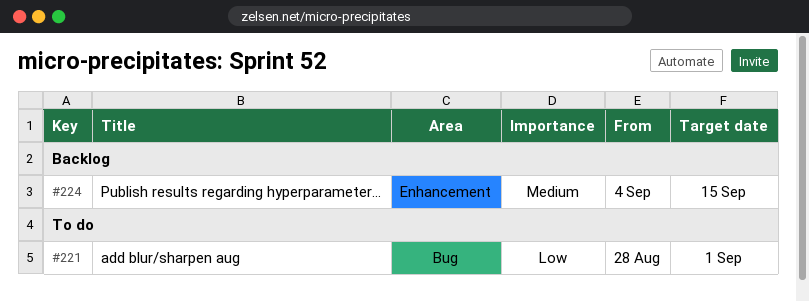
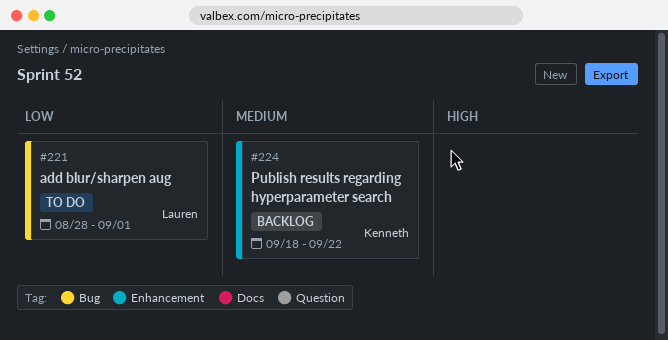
#224, start: Sep 4 -> Sep 18
#224, due: Sep 15 -> Sep 22

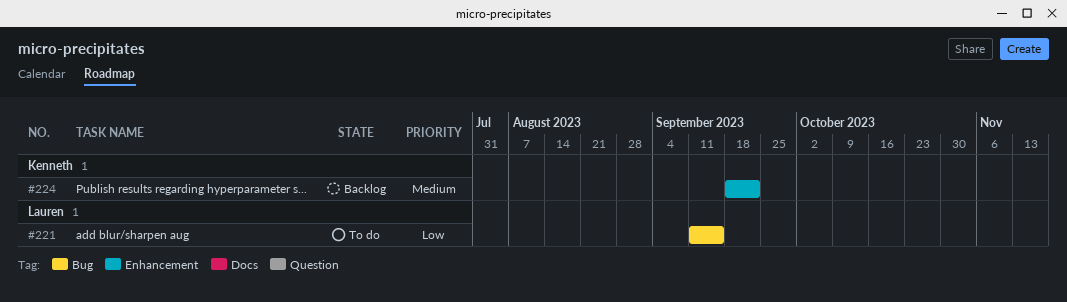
#221, start: Aug 28 -> Sep 11
#221, due: Sep 1 -> Sep 15

